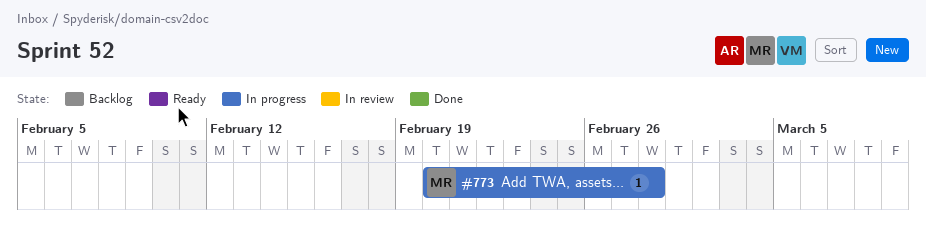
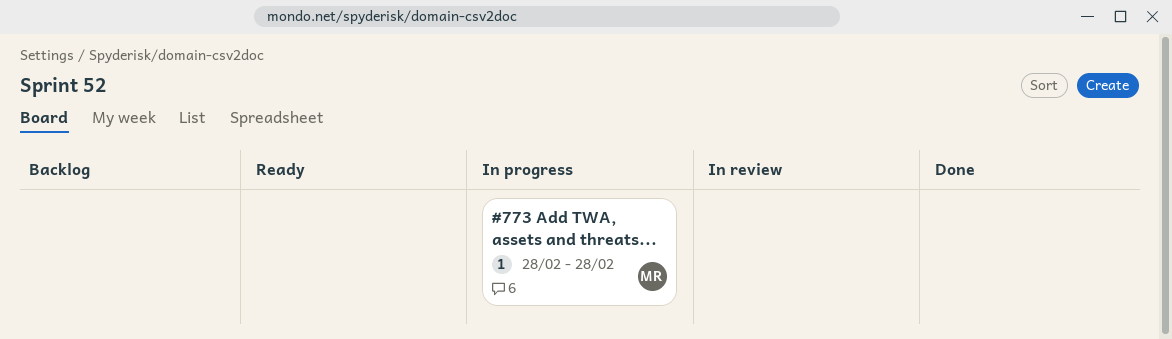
#773, start: Feb 20 -> Feb 28

